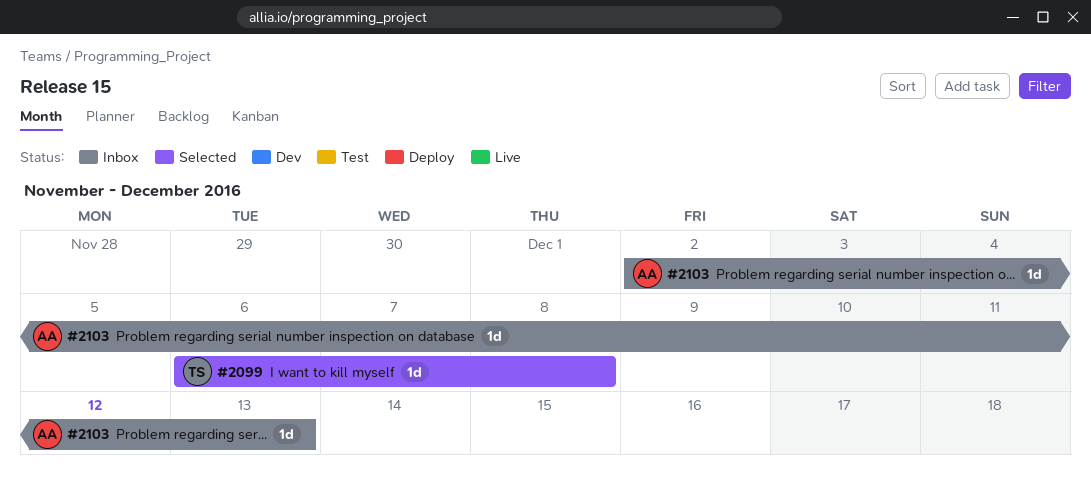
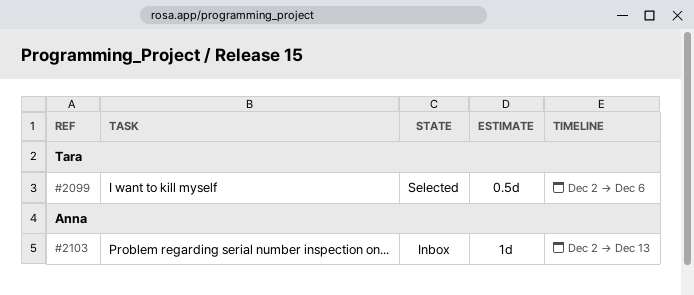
#2099, estimate: 1d -> 0.5d
#2099, start: Dec 6 -> Dec 2
#2099, due: Dec 8 -> Dec 6

